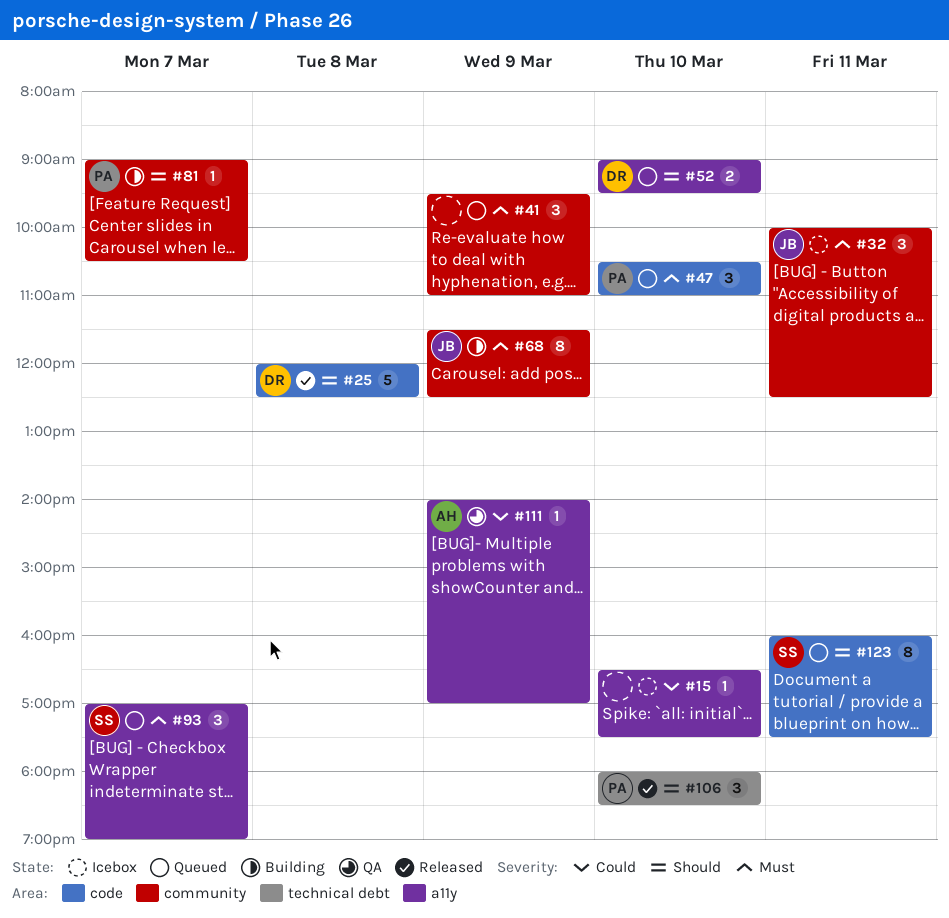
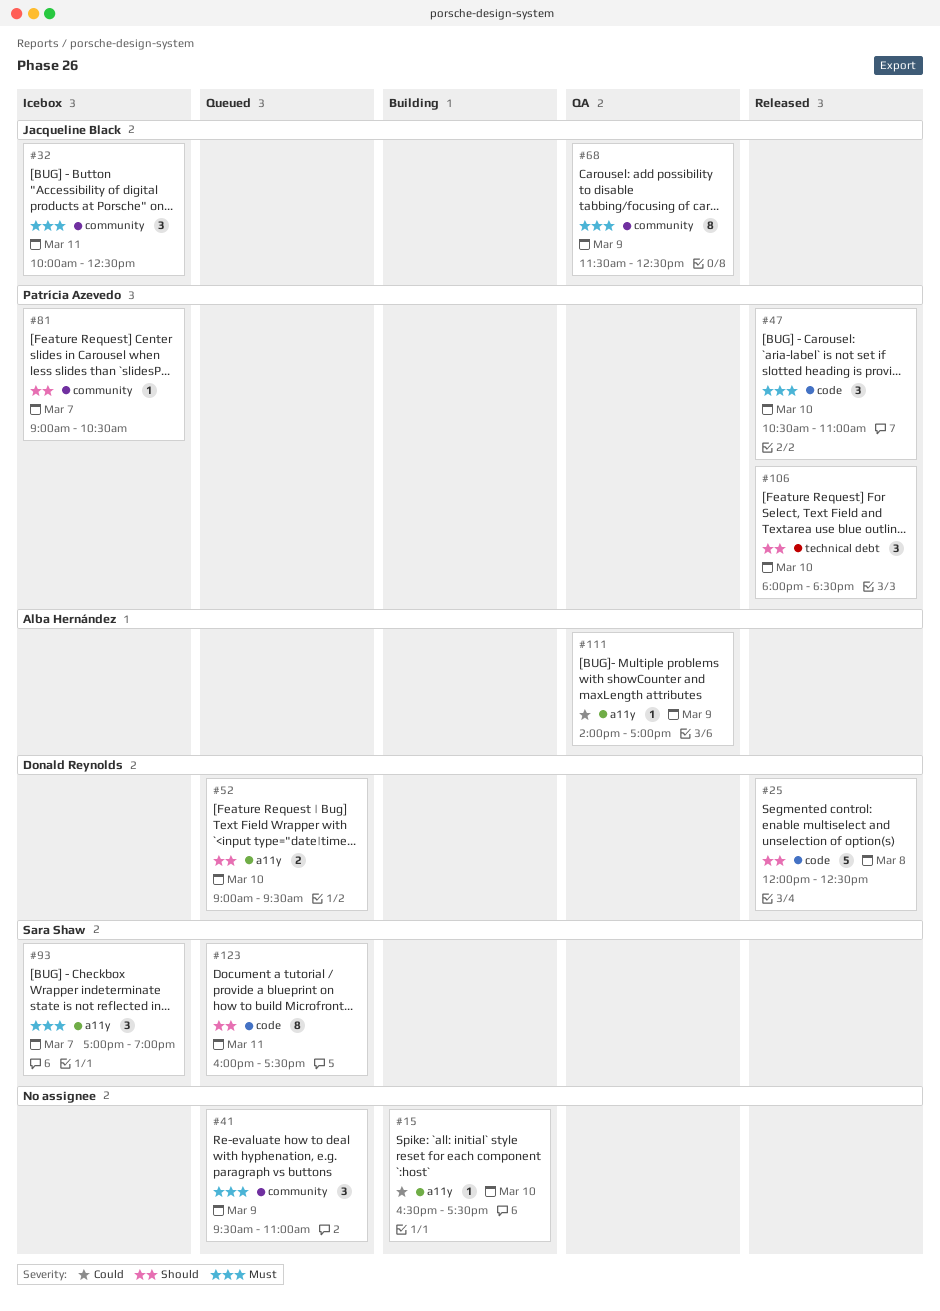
#15, status: Icebox -> Building
#47, status: Queued -> Released
#68, status: Building -> QA
#81, status: Building -> Icebox
#93, status: Queued -> Icebox

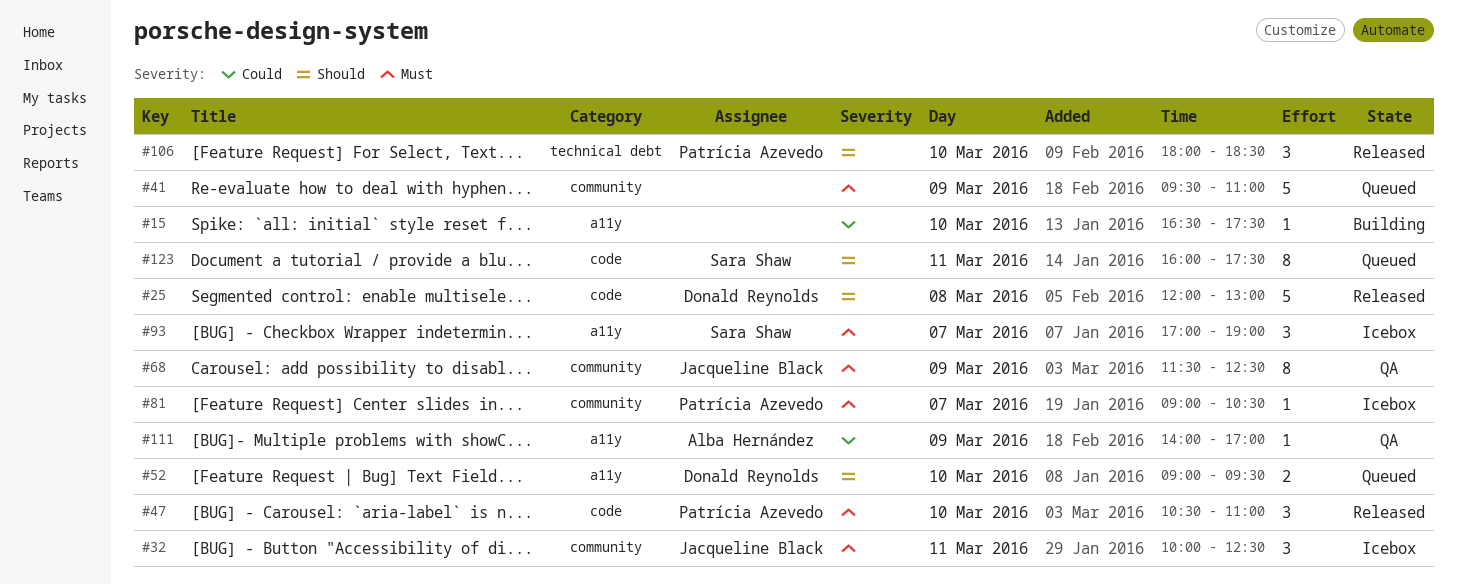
#25, ends: 12:30 -> 13:00
#41, estimate: 3 -> 5
#81, priority: Should -> Must

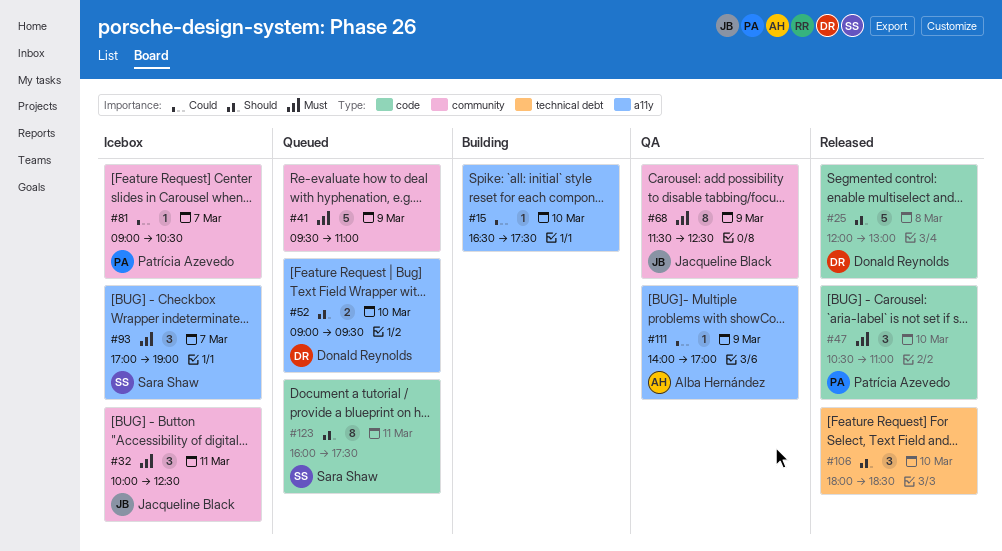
#81, priority: Must -> Could
#106, owner: Patrícia Azevedo -> none

